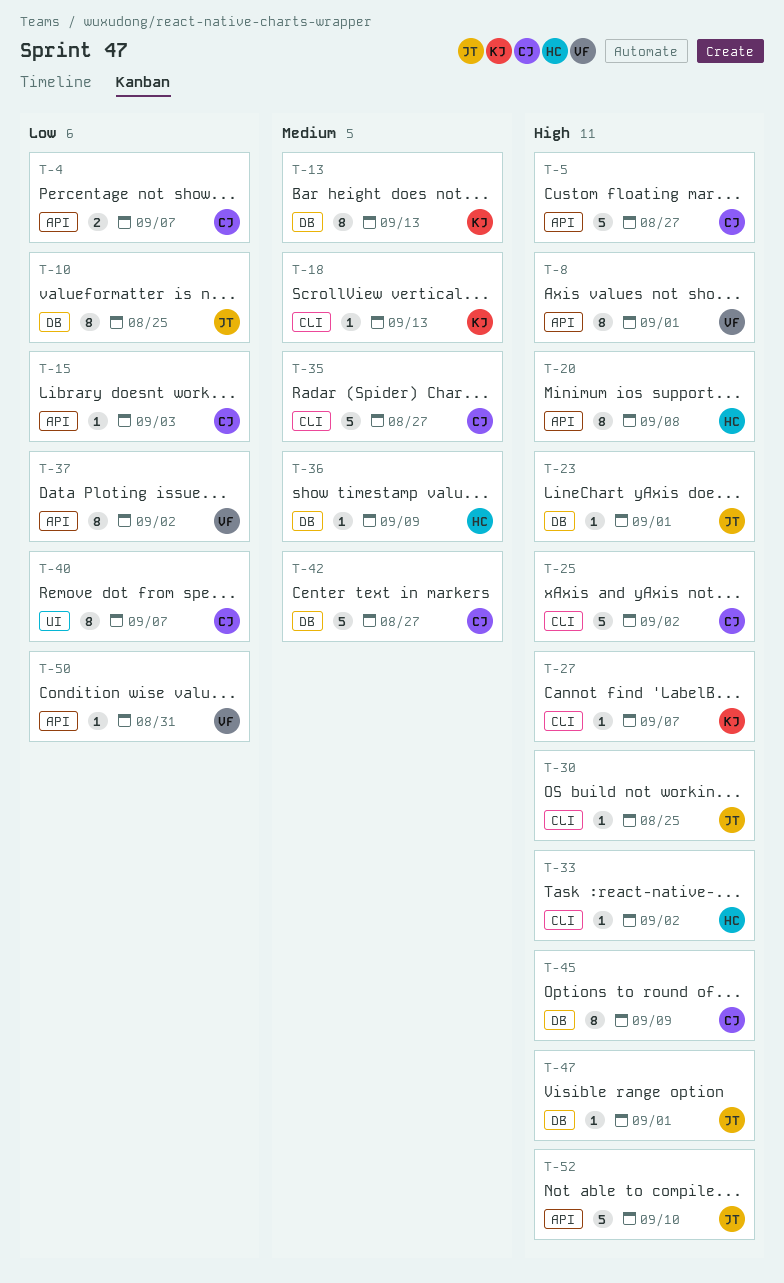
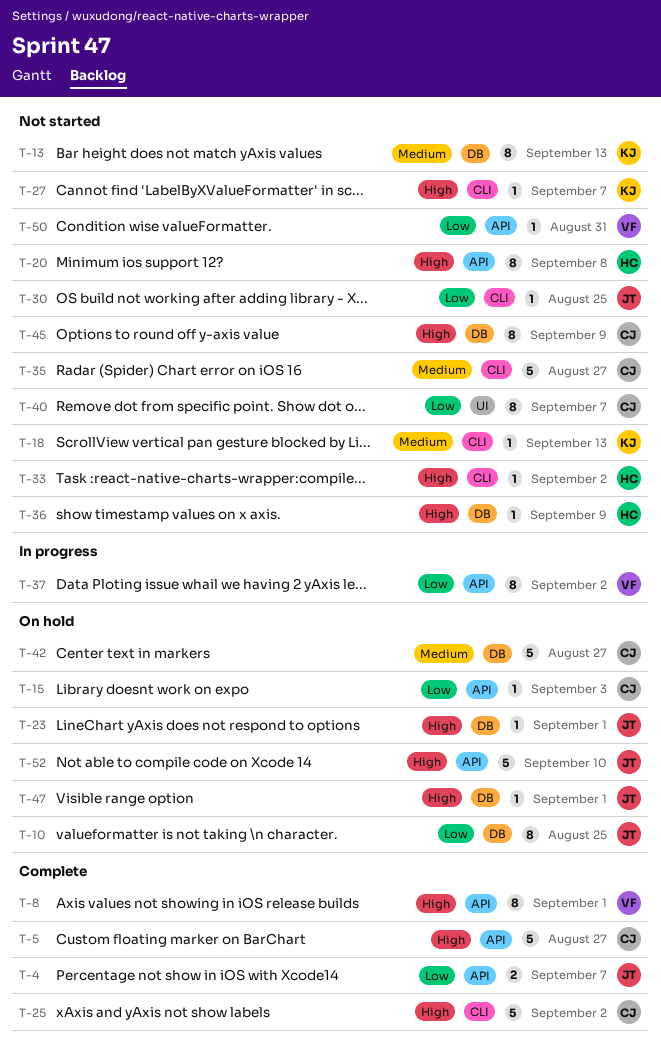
T-4, owner: CJ -> JT
T-30, priority: High -> Low
T-36, priority: Medium -> High

